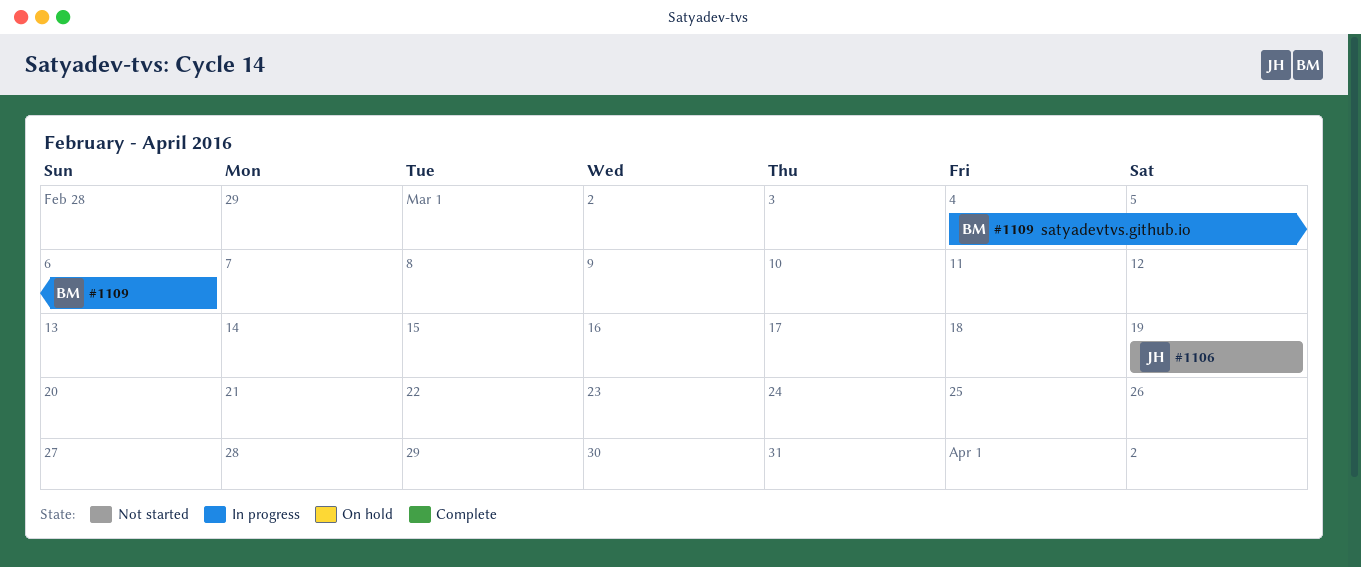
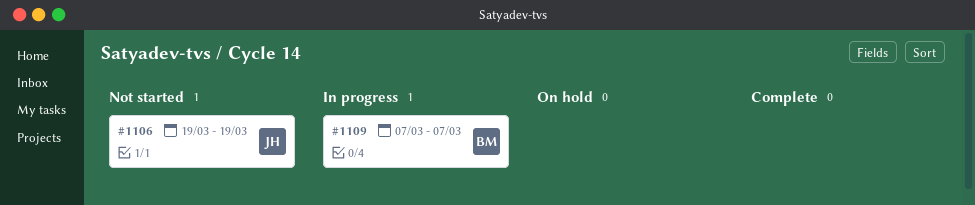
#1109, start: Mar 4 -> Mar 7
#1109, due: Mar 6 -> Mar 7

